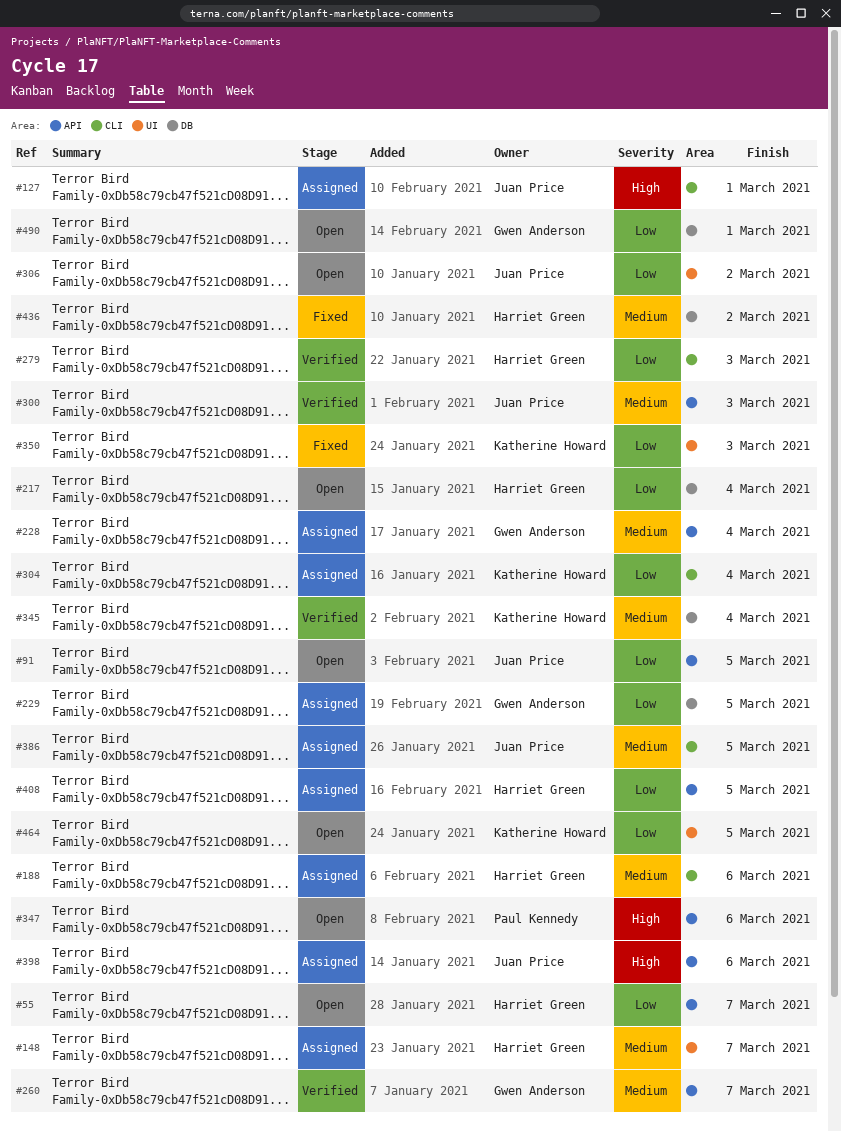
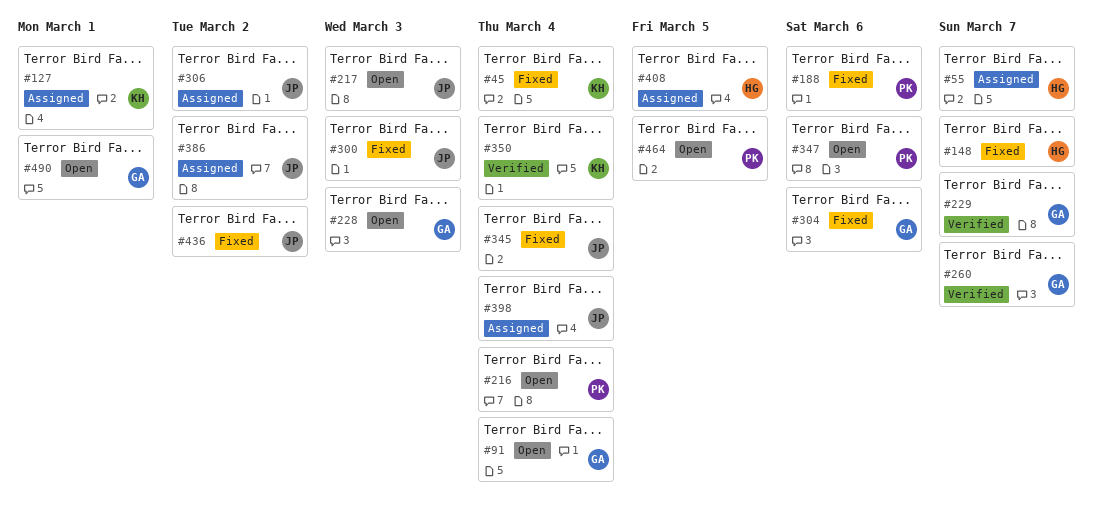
#45: none -> present
#55, status: Open -> Assigned
#91, owner: Juan Price -> Gwen Anderson
#91, due: Mar 5 -> Mar 4
#127, owner: Juan Price -> Katherine Howard
#148, status: Assigned -> Fixed
#188, status: Assigned -> Fixed
#188, owner: Harriet Green -> Paul Kennedy
#216: none -> present
#217, owner: Harriet Green -> Juan Price
#217, due: Mar 4 -> Mar 3
#228, status: Assigned -> Open
#228, due: Mar 4 -> Mar 3
#229, status: Assigned -> Verified
#229, due: Mar 5 -> Mar 7
#279: present -> none
#300, status: Verified -> Fixed
#304, status: Assigned -> Fixed
#304, owner: Katherine Howard -> Gwen Anderson
#304, due: Mar 4 -> Mar 6
#306, status: Open -> Assigned
#345, status: Verified -> Fixed
#345, owner: Katherine Howard -> Juan Price
#350, status: Fixed -> Verified
#350, due: Mar 3 -> Mar 4
#386, due: Mar 5 -> Mar 2
#398, due: Mar 6 -> Mar 4
#436, owner: Harriet Green -> Juan Price
#464, owner: Katherine Howard -> Paul Kennedy

